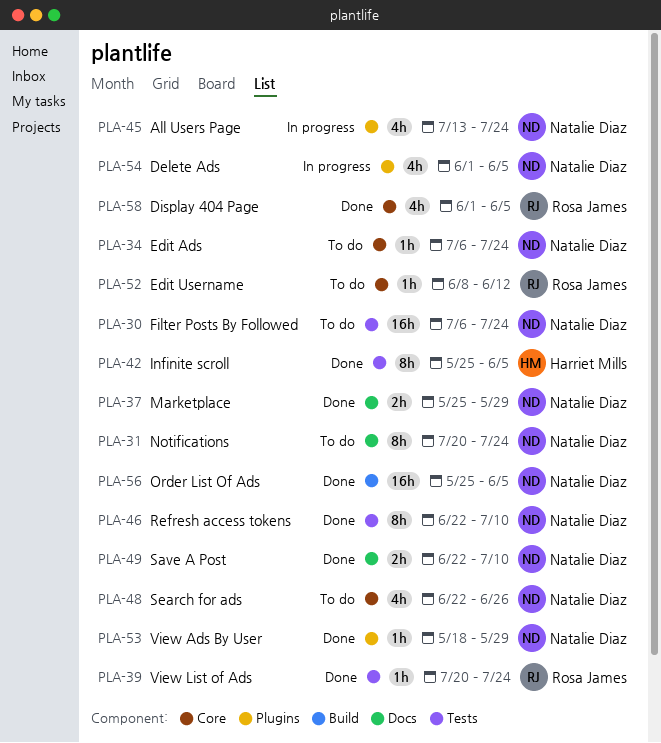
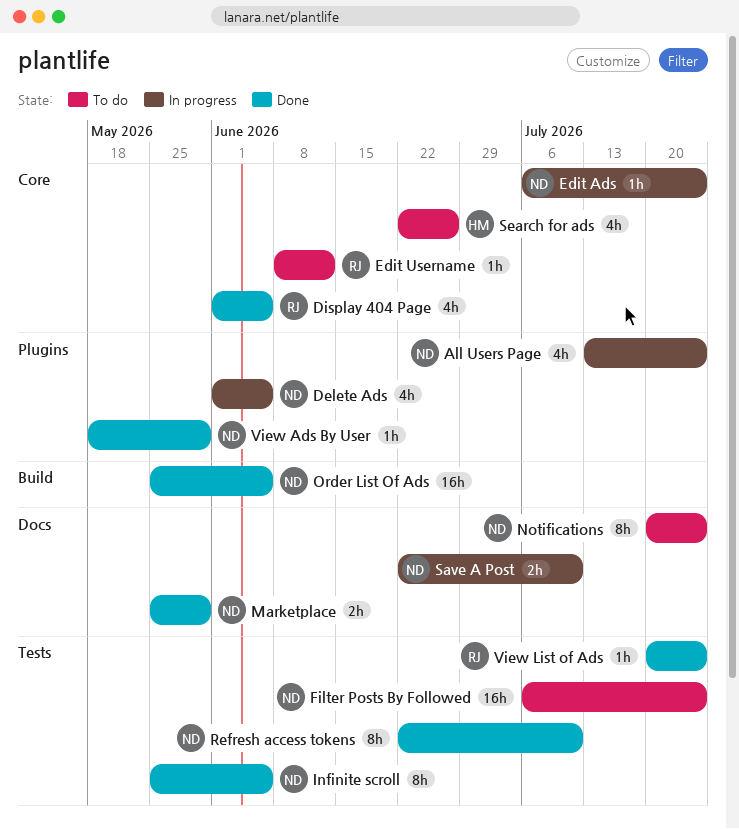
Edit Ads, status: To do -> In progress
Infinite scroll, owner: Harriet Mills -> Natalie Diaz
Save A Post, status: Done -> In progress
Search for ads, owner: Natalie Diaz -> Harriet Mills

